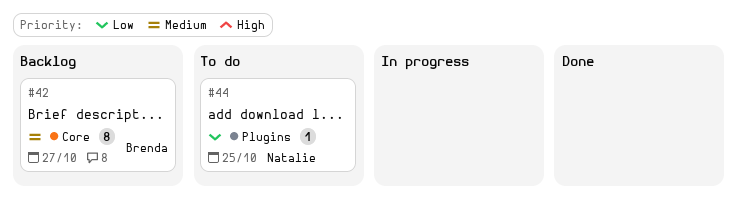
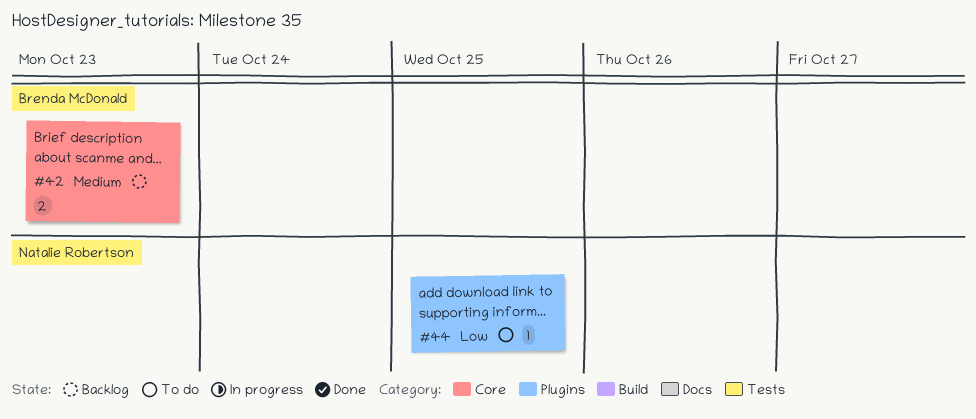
#42, estimate: 8 -> 2
#42, due: Oct 27 -> Oct 23

